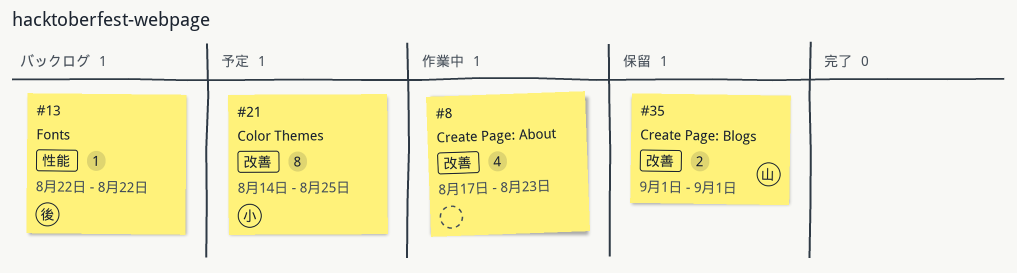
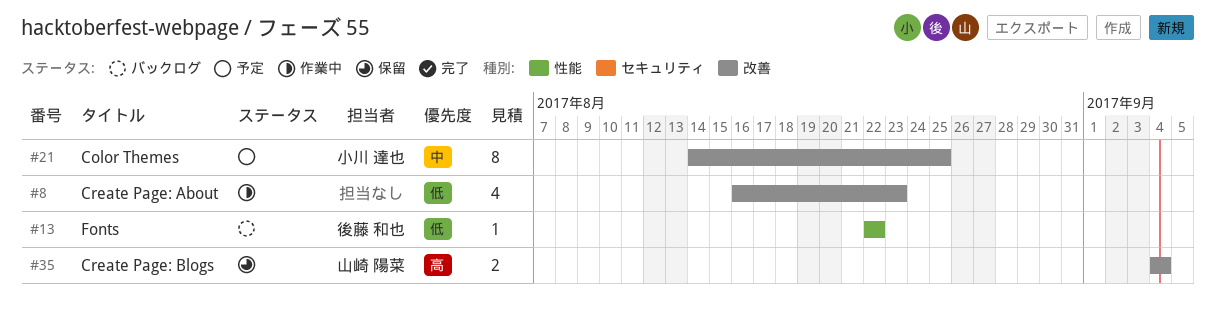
#8, start: Aug 17 -> Aug 16
#35, start: Sep 1 -> Sep 4
#35, due: Sep 1 -> Sep 4

